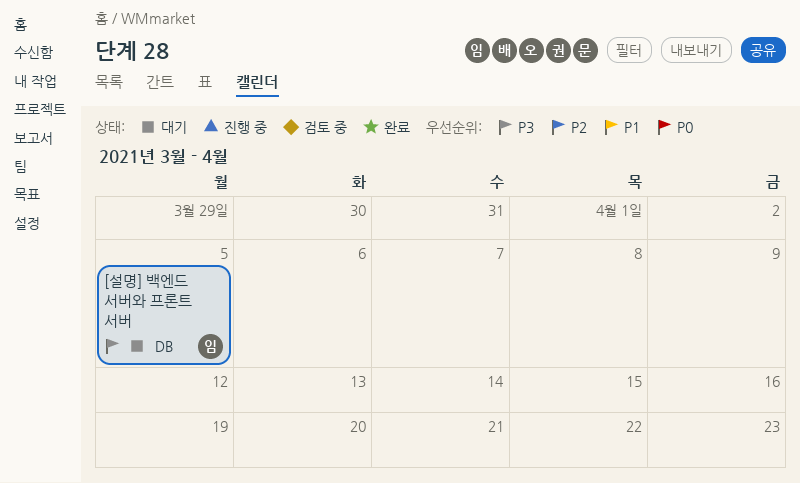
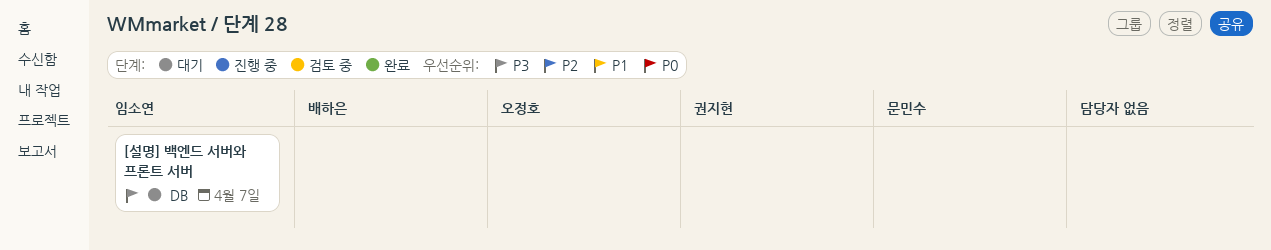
[설명] 백엔드 서버와 프론트 서버, due: Apr 5 -> Apr 7

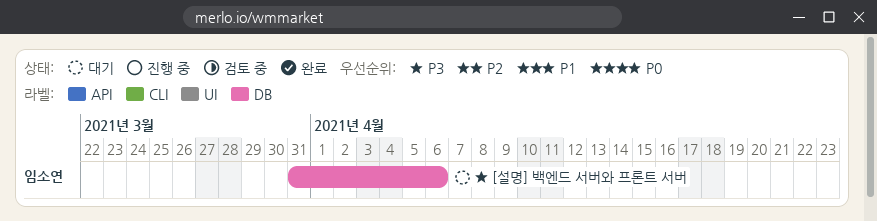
[설명] 백엔드 서버와 프론트 서버, due: Apr 7 -> Apr 6

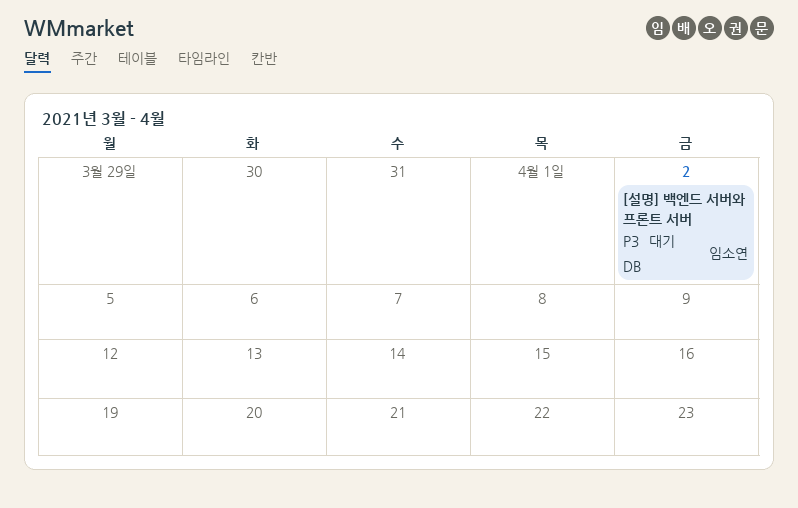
[설명] 백엔드 서버와 프론트 서버, due: Apr 6 -> Apr 2

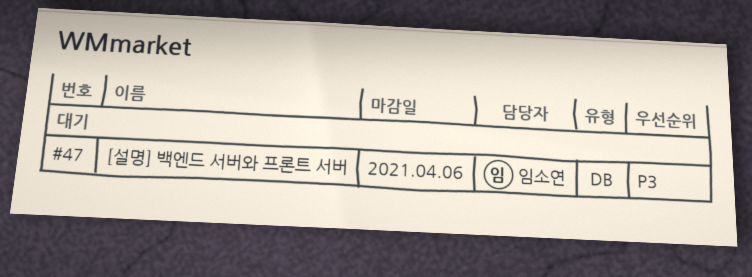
[설명] 백엔드 서버와 프론트 서버, due: Apr 2 -> Apr 6

